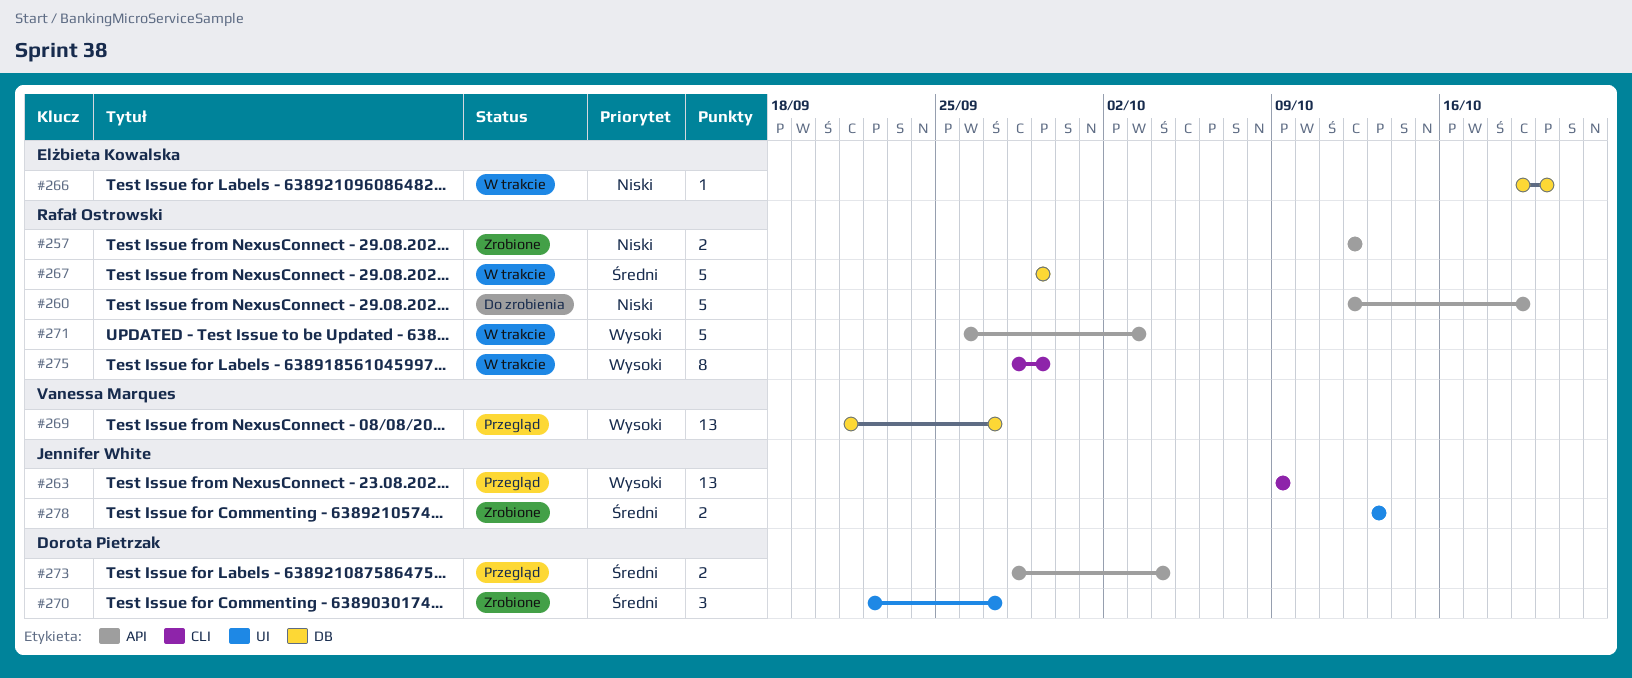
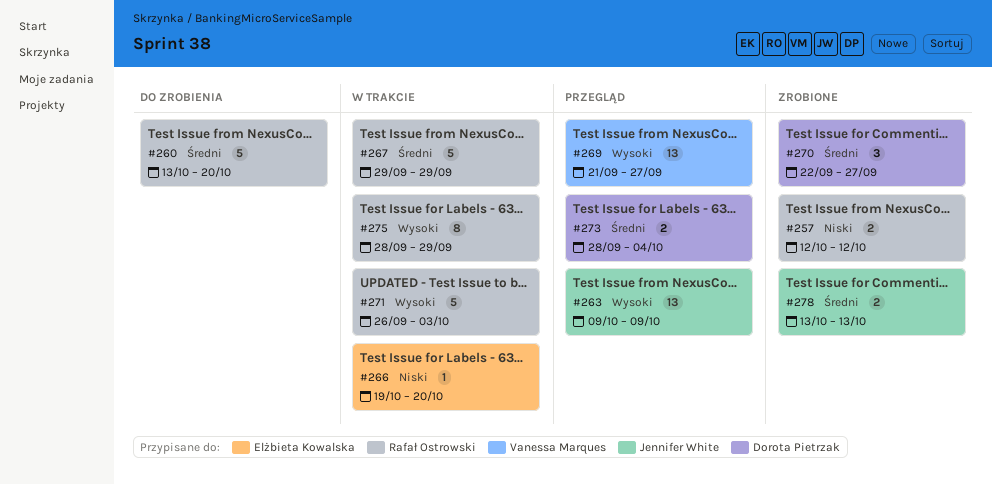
#260, priority: Niski -> Średni
#260, start: Oct 12 -> Oct 13
#260, due: Oct 19 -> Oct 20

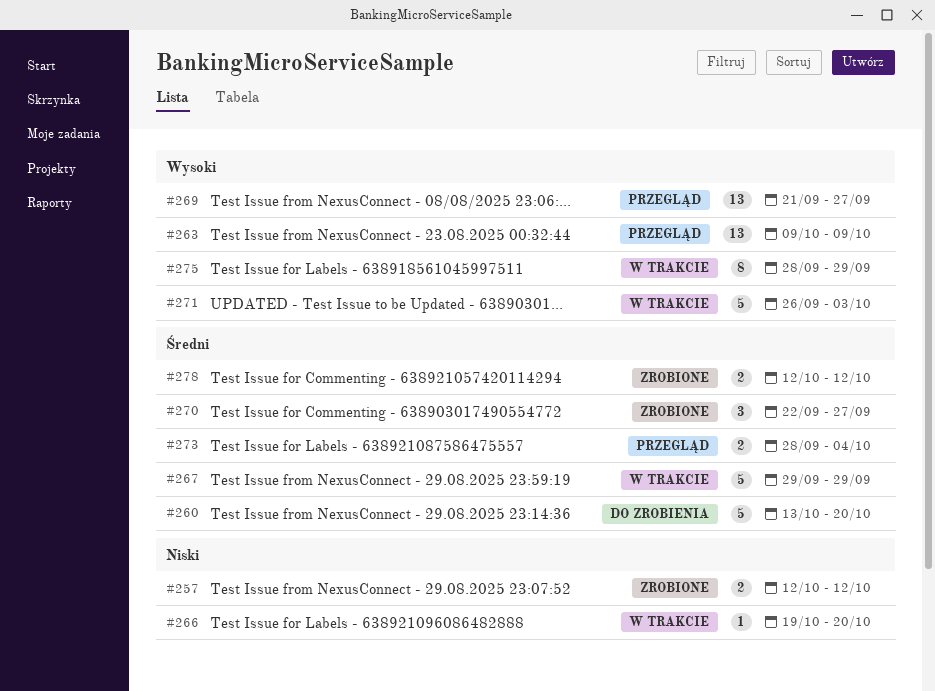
#278, start: Oct 13 -> Oct 12
#278, due: Oct 13 -> Oct 12

